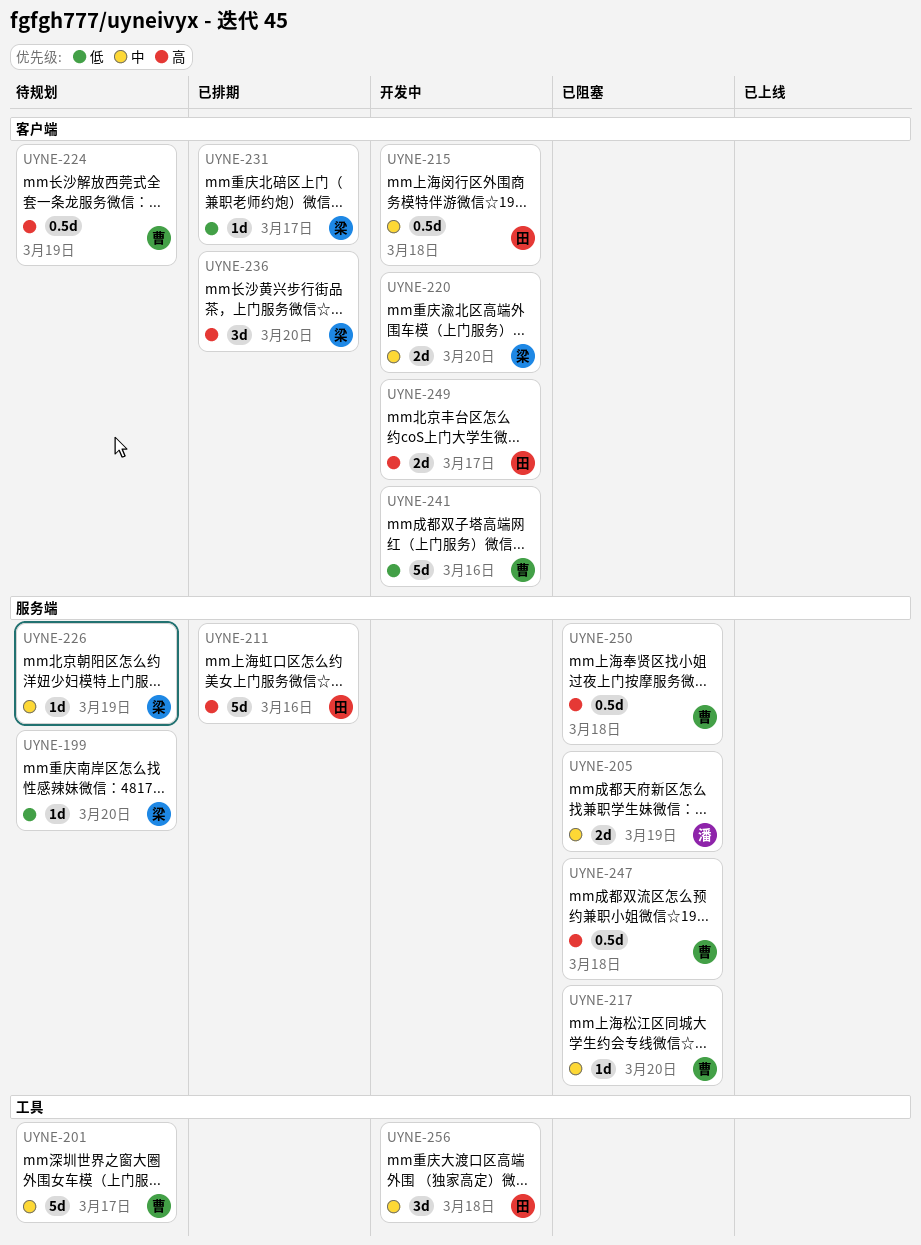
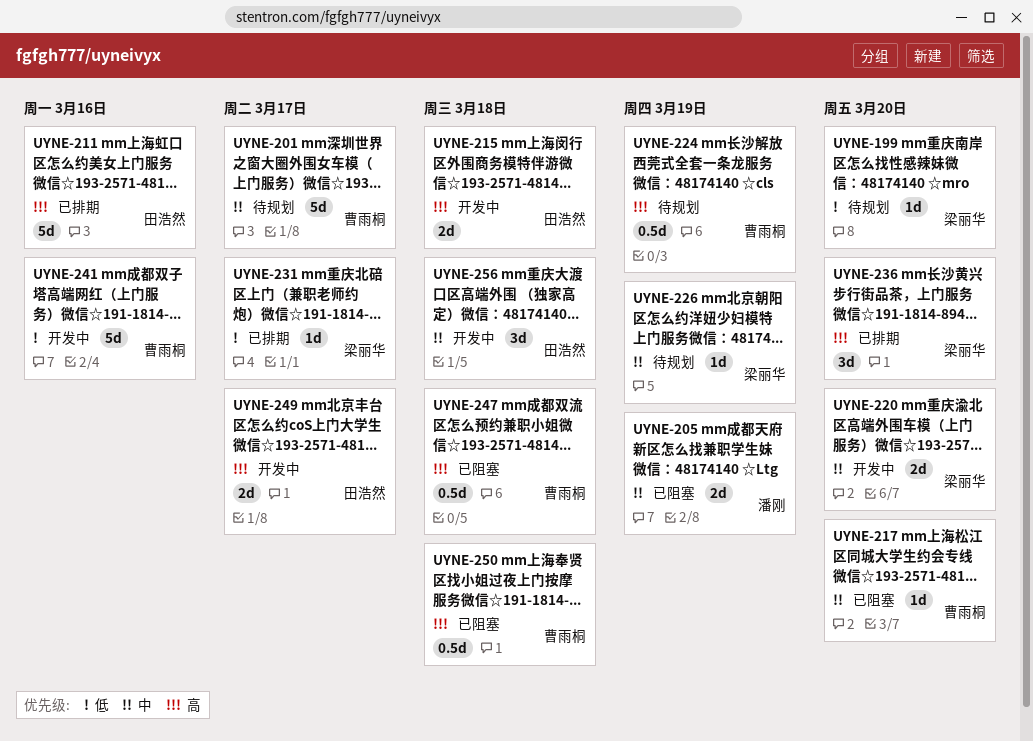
UYNE-215, priority: 中 -> 高
UYNE-215, estimate: 0.5d -> 2d

